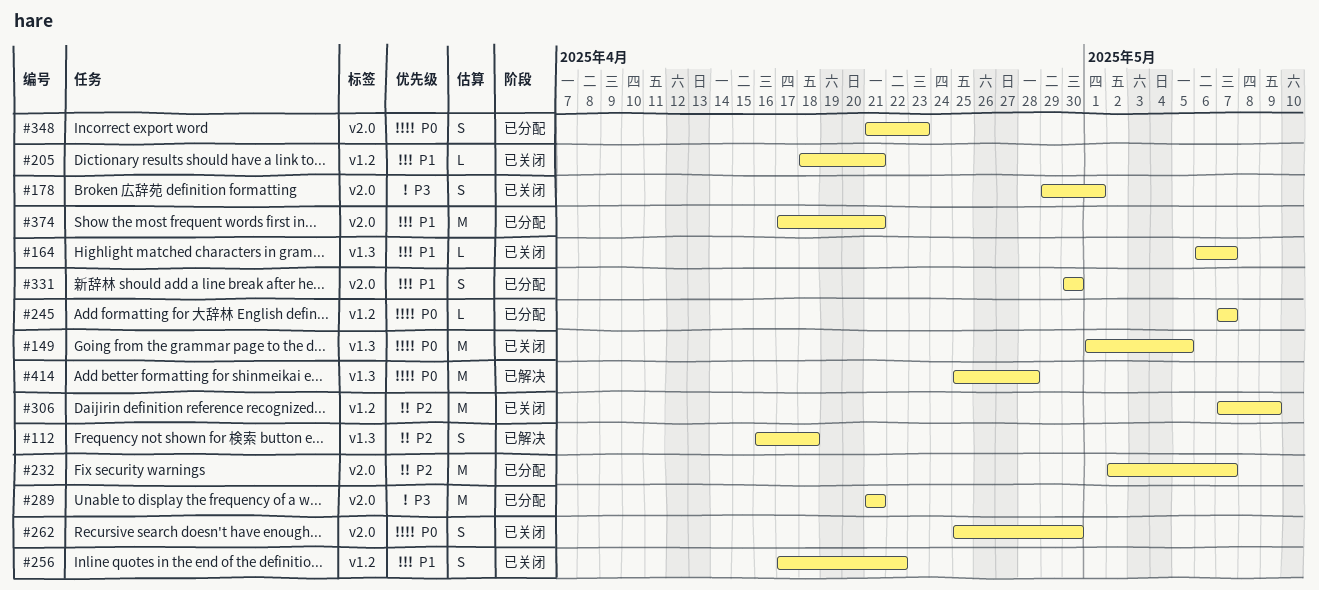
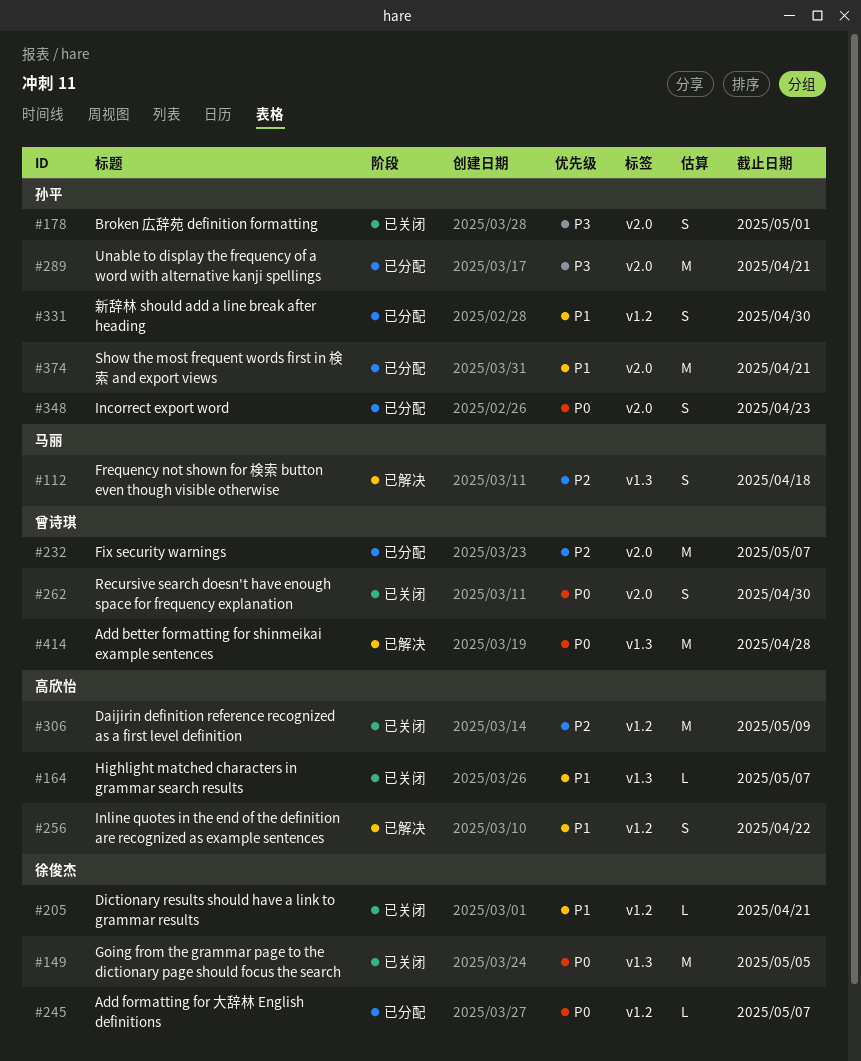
#256, status: 已关闭 -> 已解决
#331, label: v2.0 -> v1.2

